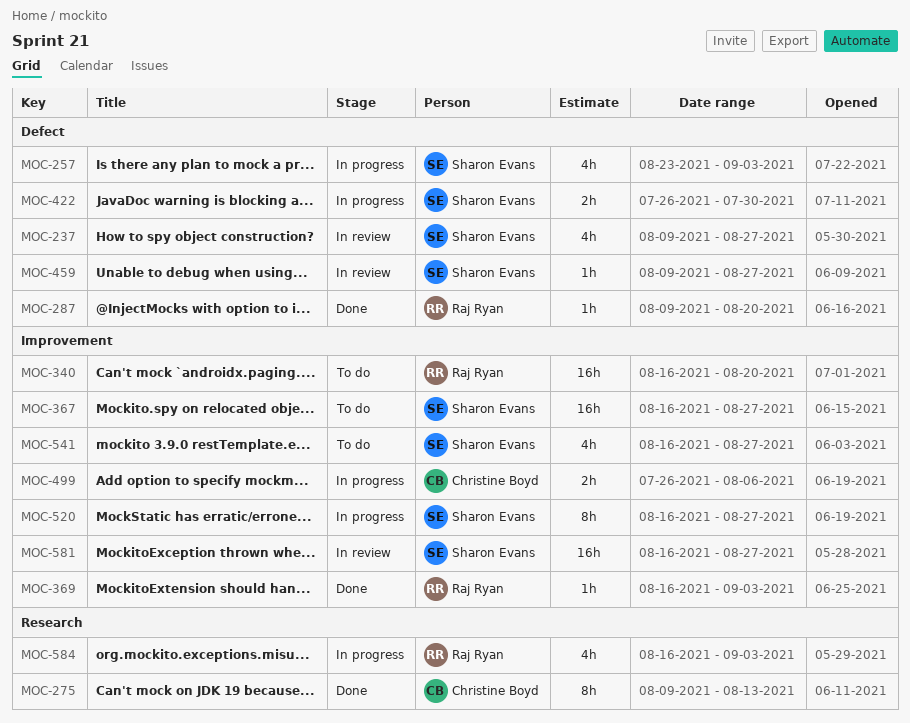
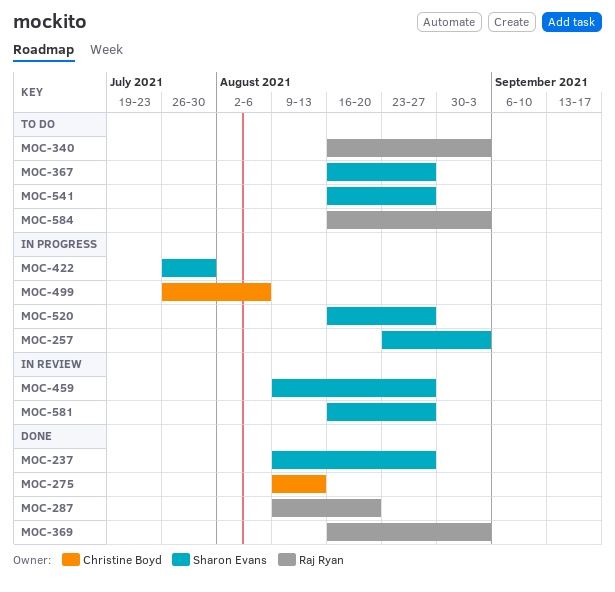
MOC-237, status: In review -> Done
MOC-340, due: Aug 20 -> Sep 3
MOC-584, status: In progress -> To do

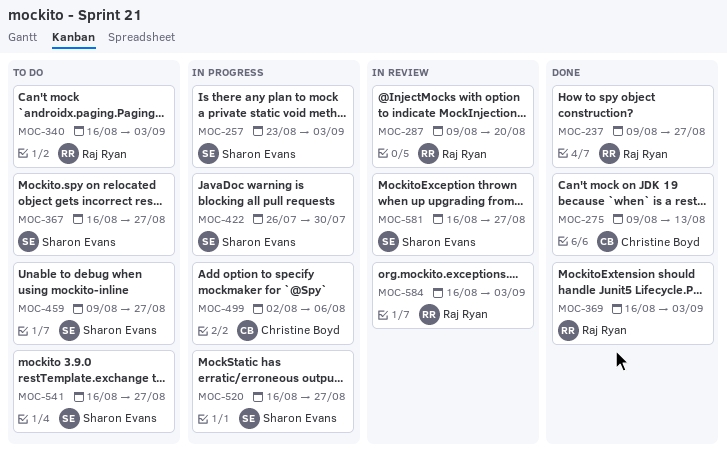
MOC-237, owner: Sharon Evans -> Raj Ryan
MOC-287, status: Done -> In review
MOC-459, status: In review -> To do
MOC-499, start: Jul 26 -> Aug 2
MOC-584, status: To do -> In review

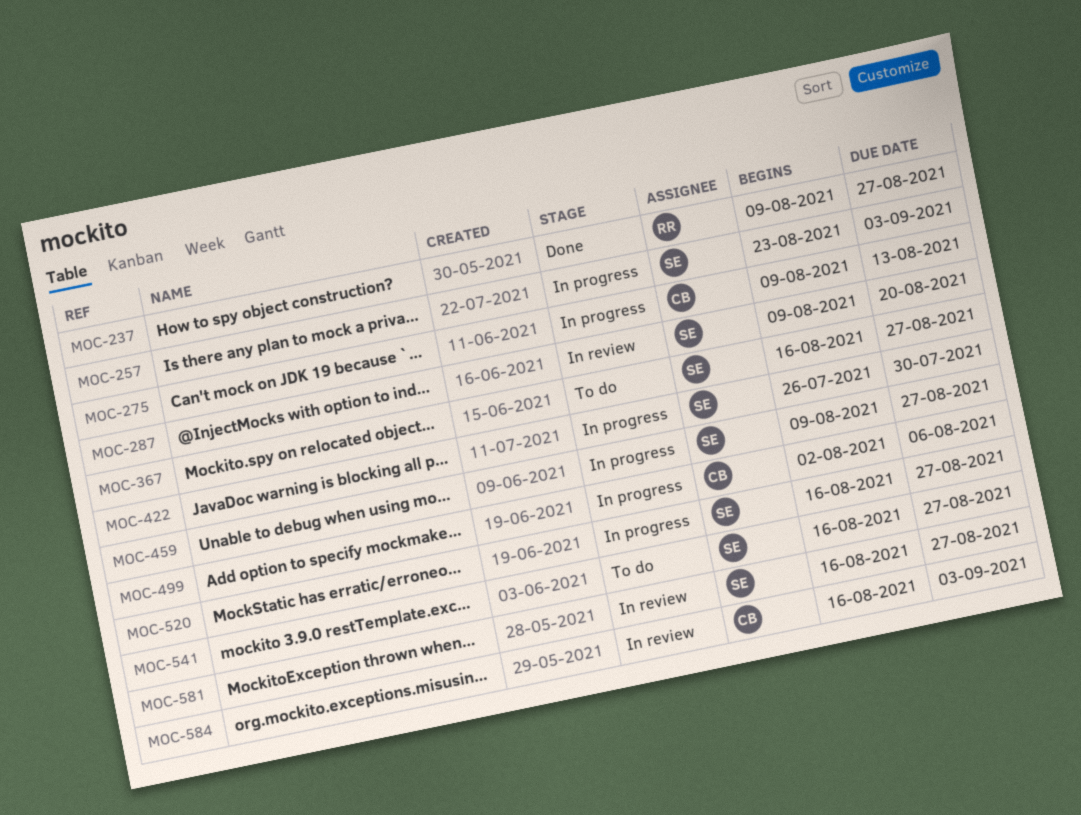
MOC-275, status: Done -> In progress
MOC-287, owner: Raj Ryan -> Sharon Evans
MOC-340: present -> none
MOC-369: present -> none
MOC-459, status: To do -> In progress
MOC-584, owner: Raj Ryan -> Christine Boyd

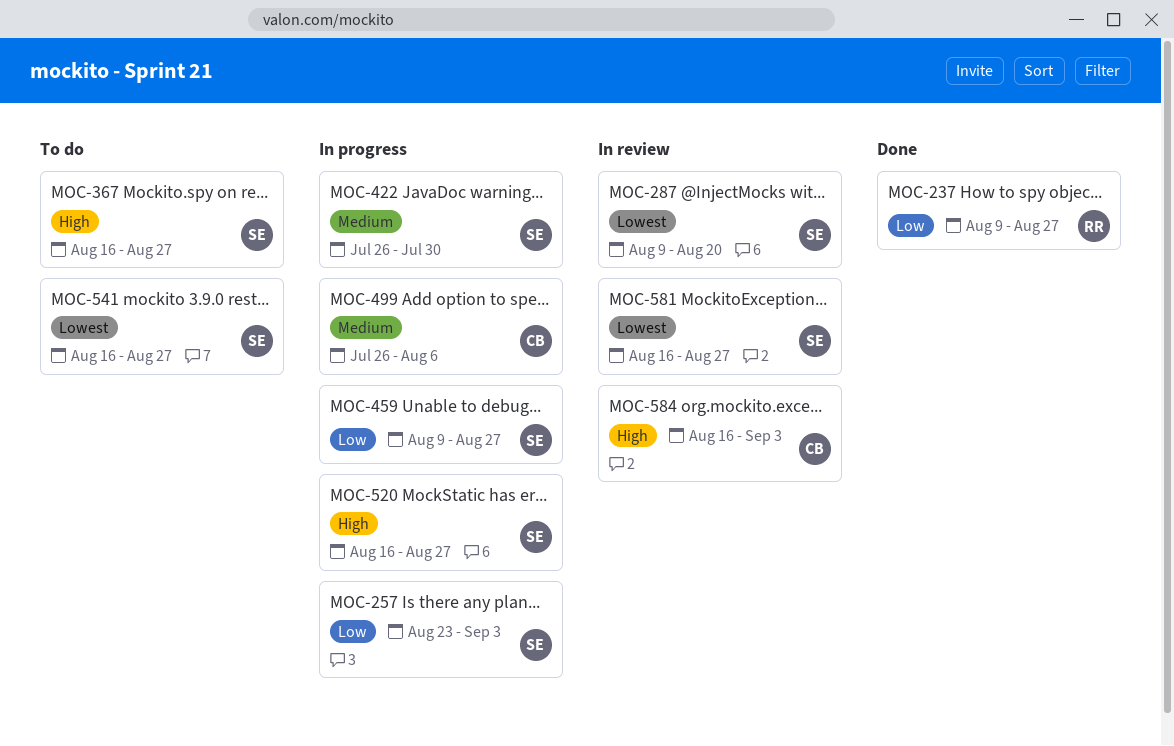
MOC-275: present -> none
MOC-499, start: Aug 2 -> Jul 26

